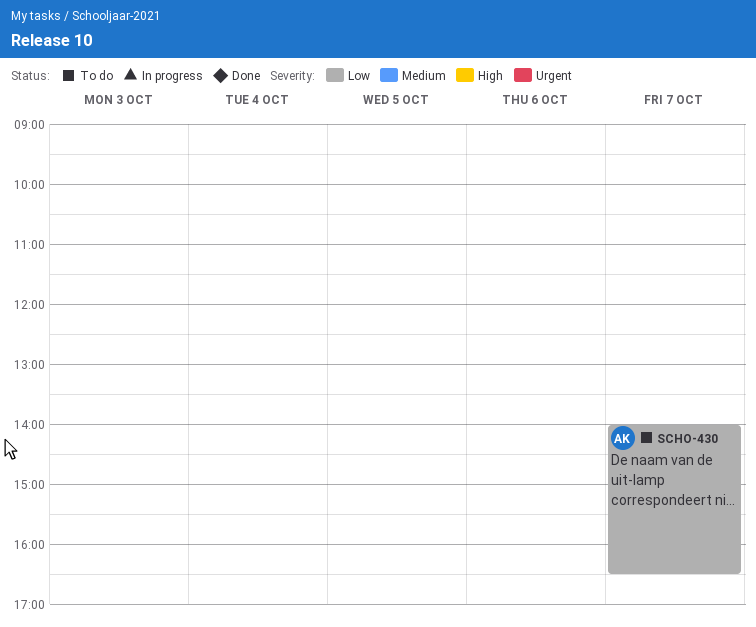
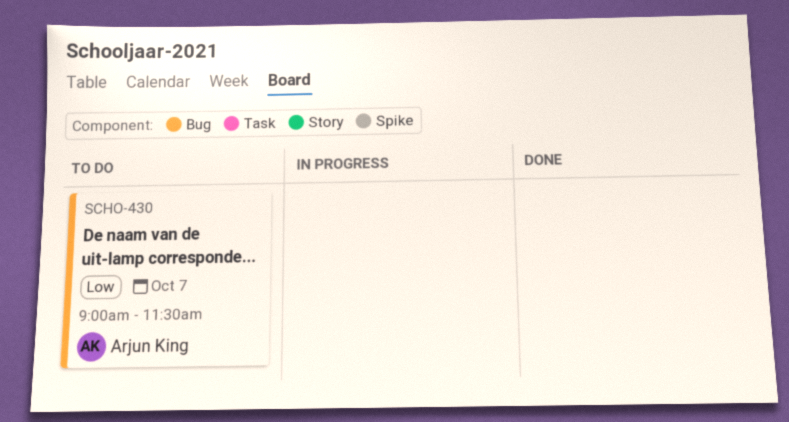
SCHO-430, begins: 14:00 -> 09:00
SCHO-430, ends: 16:30 -> 11:30

